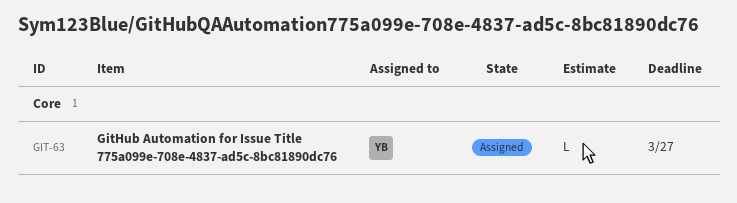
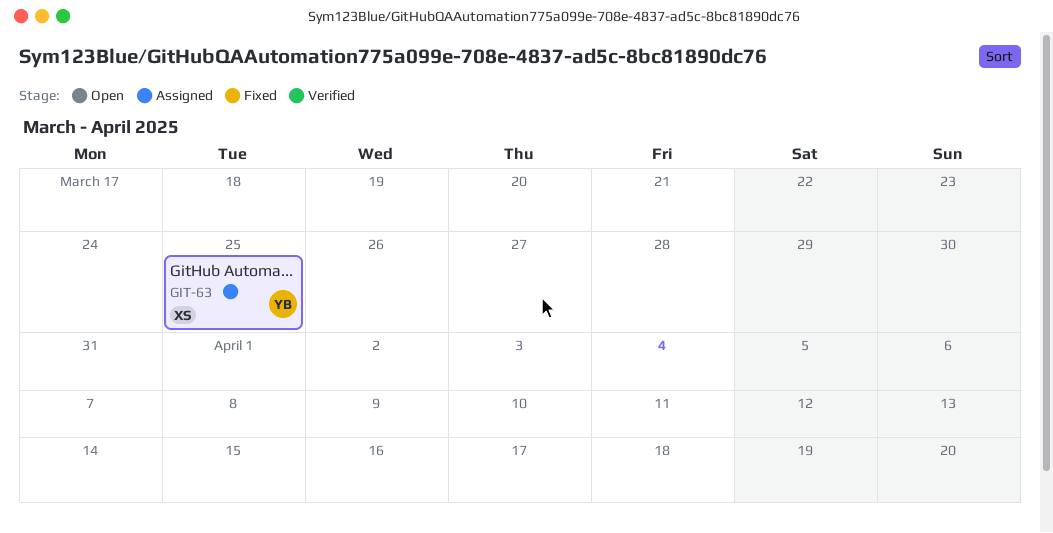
GIT-63, estimate: L -> XS
GIT-63, due: Mar 27 -> Mar 25

